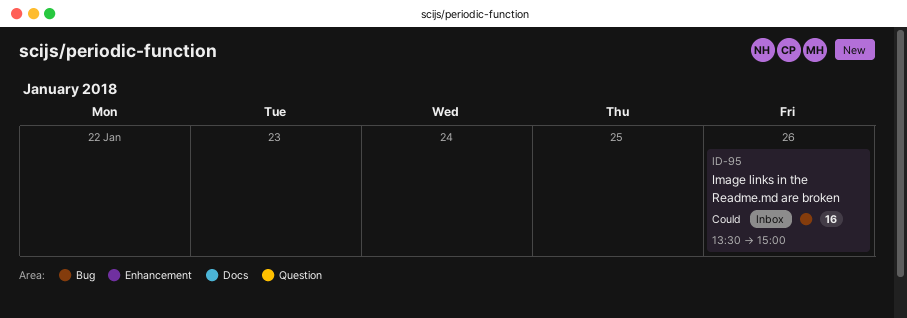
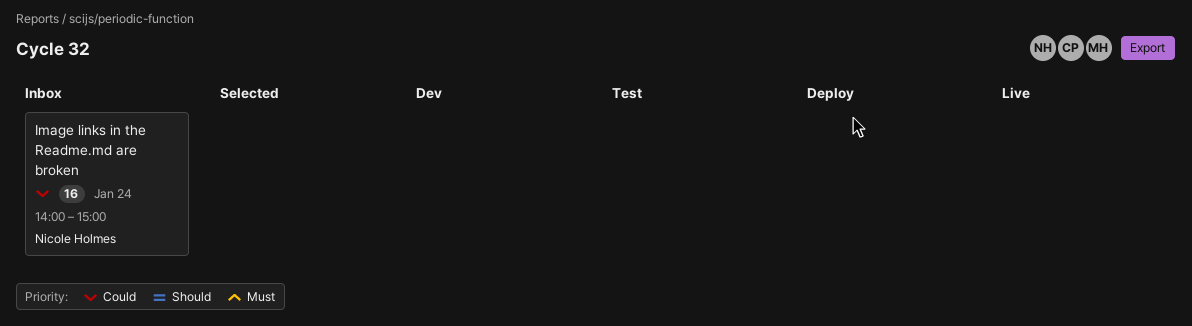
Image links in the Readme.md are broken, day: Jan 26 -> Jan 24
Image links in the Readme.md are broken, begins: 13:30 -> 14:00

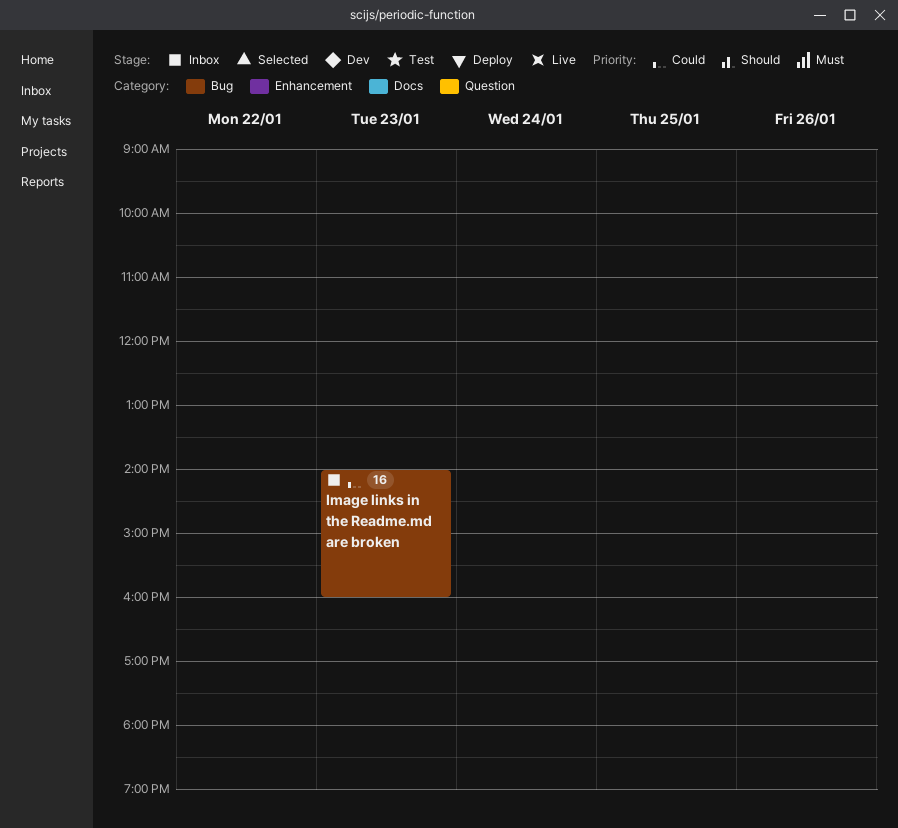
Image links in the Readme.md are broken, day: Jan 24 -> Jan 23
Image links in the Readme.md are broken, ends: 15:00 -> 16:00

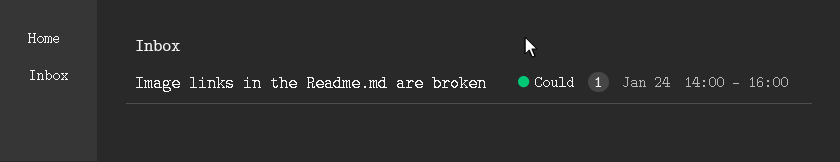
Image links in the Readme.md are broken, estimate: 16 -> 1
Image links in the Readme.md are broken, day: Jan 23 -> Jan 24

